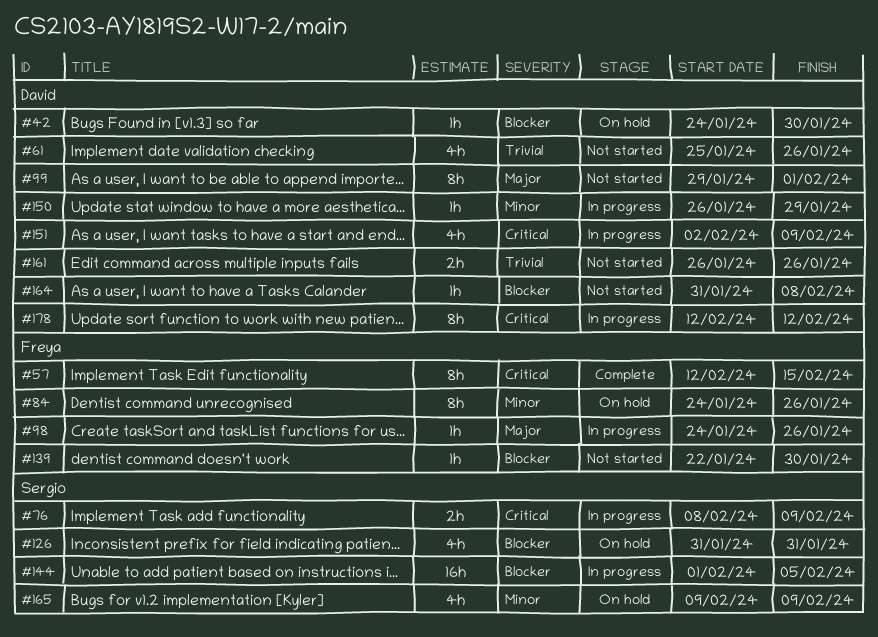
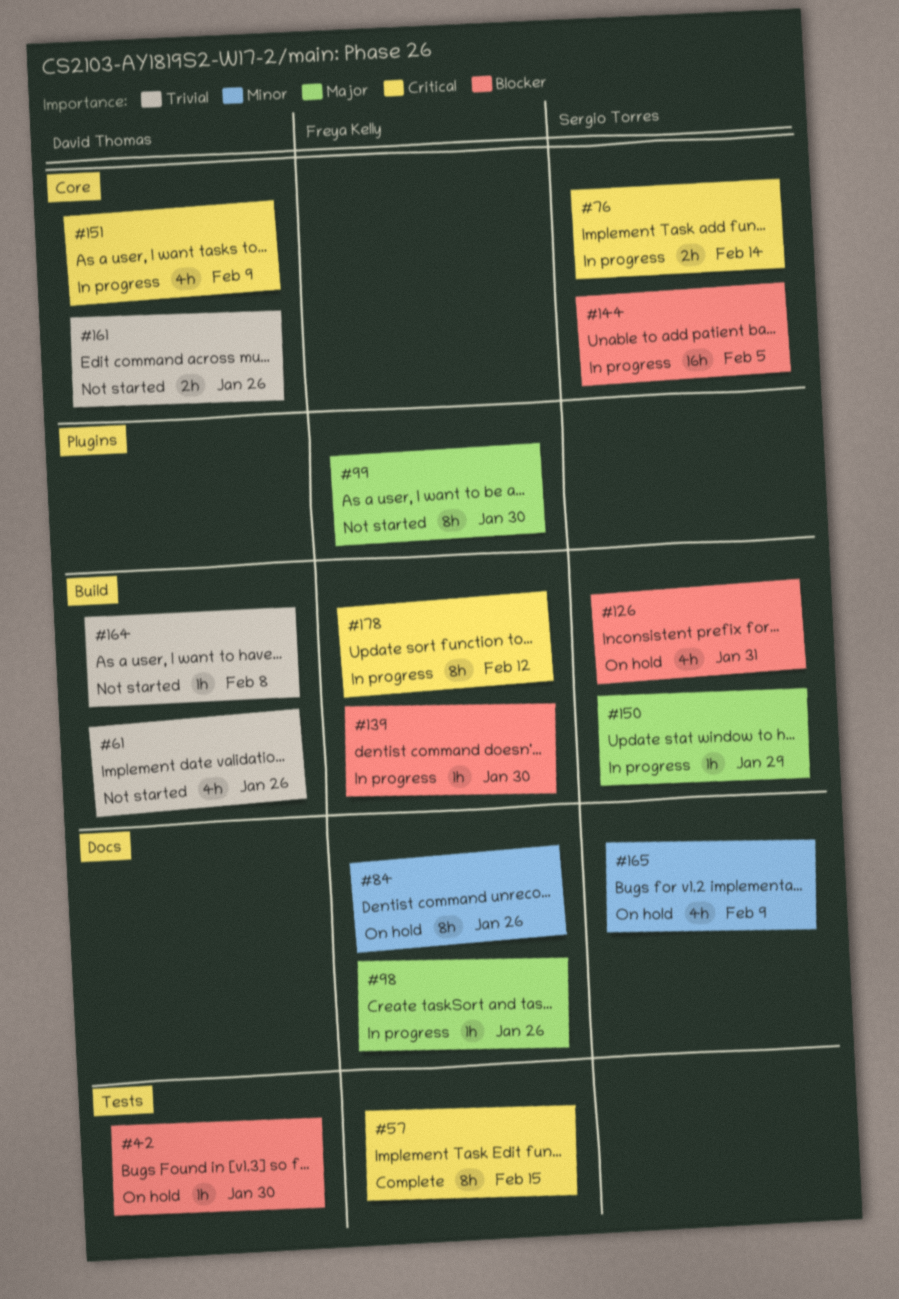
#76, due: Feb 9 -> Feb 14
#99, owner: David Thomas -> Freya Kelly
#99, due: Feb 1 -> Jan 30
#139, status: Not started -> In progress
#150, owner: David Thomas -> Sergio Torres
#150, priority: Minor -> Major
#164, priority: Blocker -> Trivial
#178, owner: David Thomas -> Freya Kelly

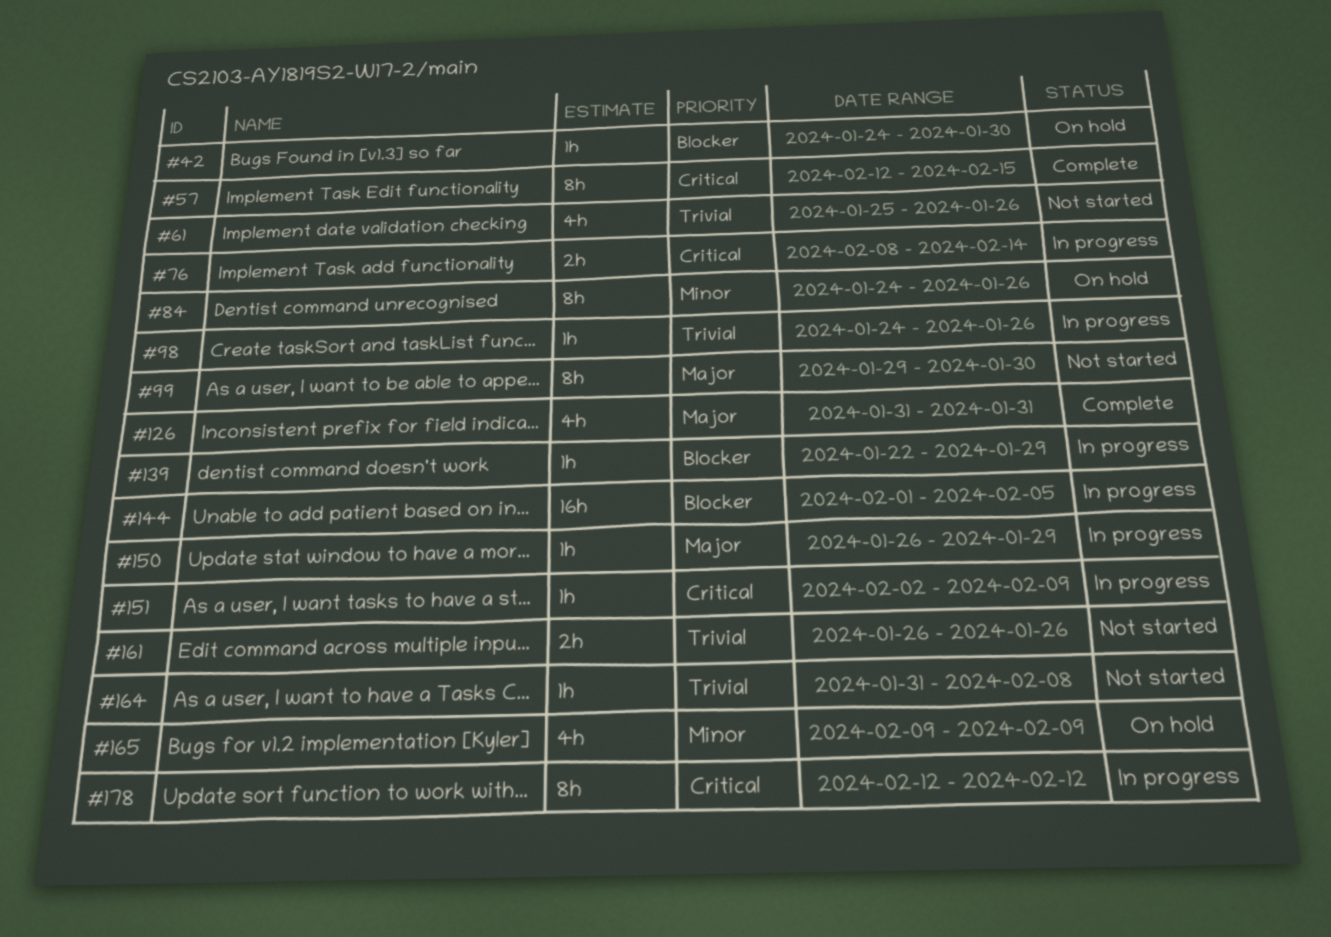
#98, priority: Major -> Trivial
#126, status: On hold -> Complete
#126, priority: Blocker -> Major
#139, due: Jan 30 -> Jan 29
#151, estimate: 4h -> 1h

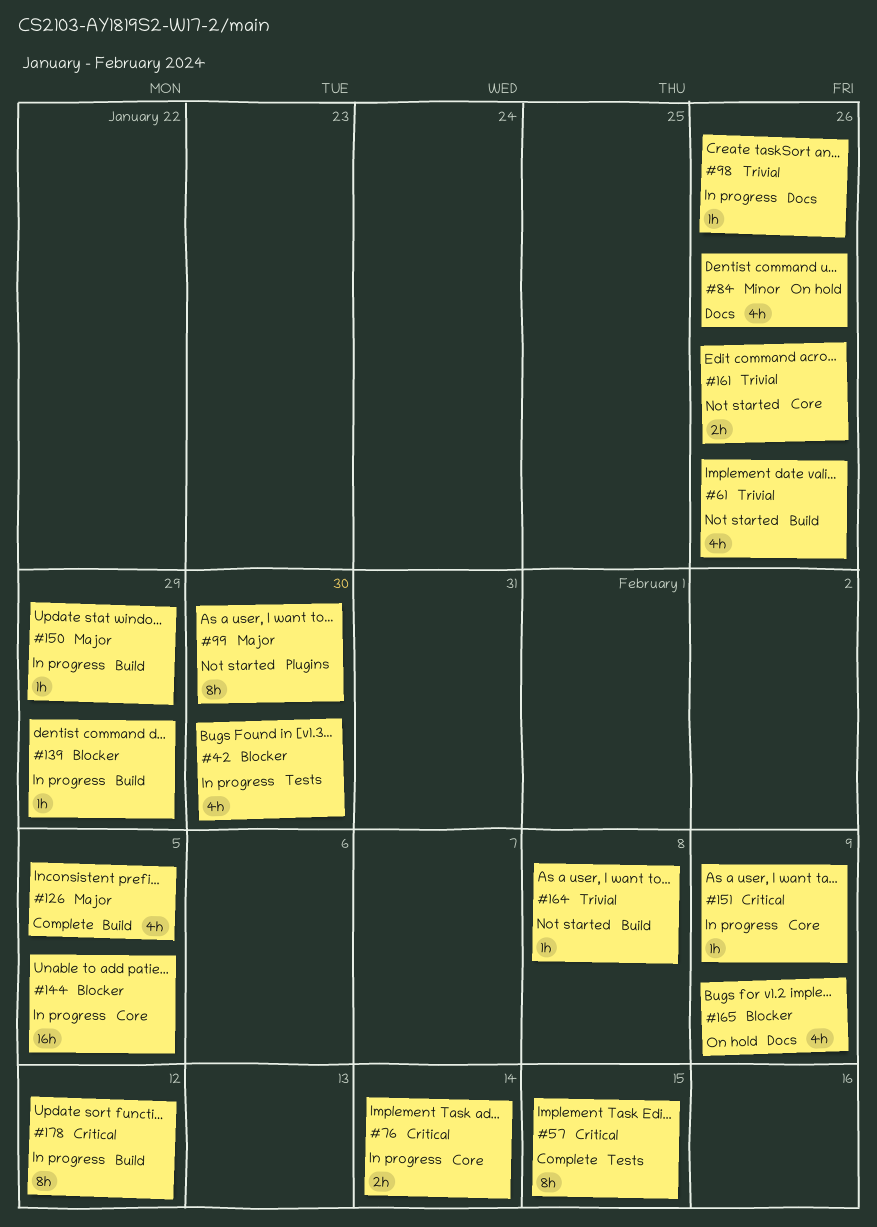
#42, status: On hold -> In progress
#42, estimate: 1h -> 4h
#84, estimate: 8h -> 4h
#126, due: Jan 31 -> Feb 5
#165, priority: Minor -> Blocker

